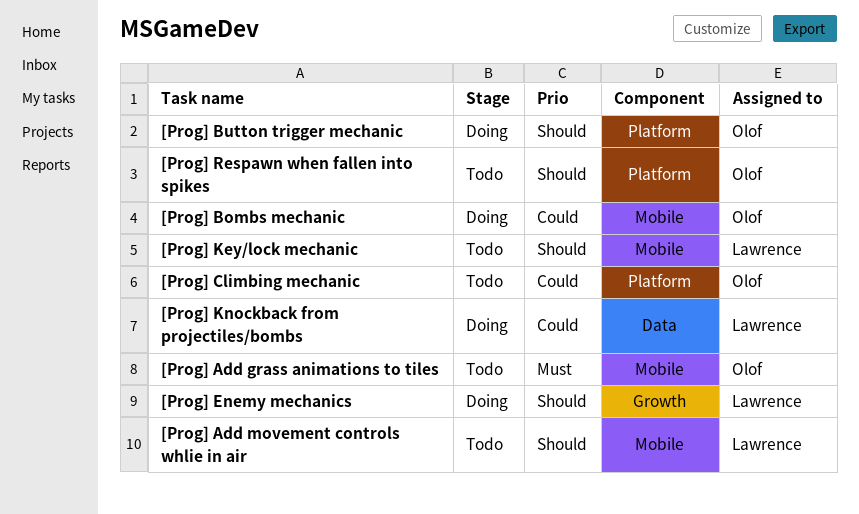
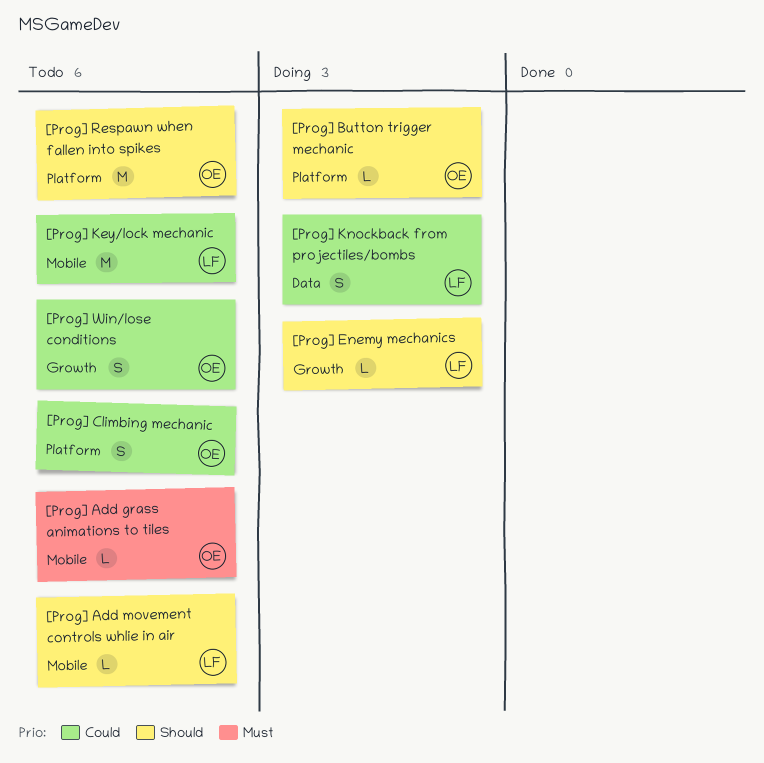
[Prog] Bombs mechanic: present -> none
[Prog] Key/lock mechanic, priority: Should -> Could
[Prog] Win/lose conditions: none -> present

